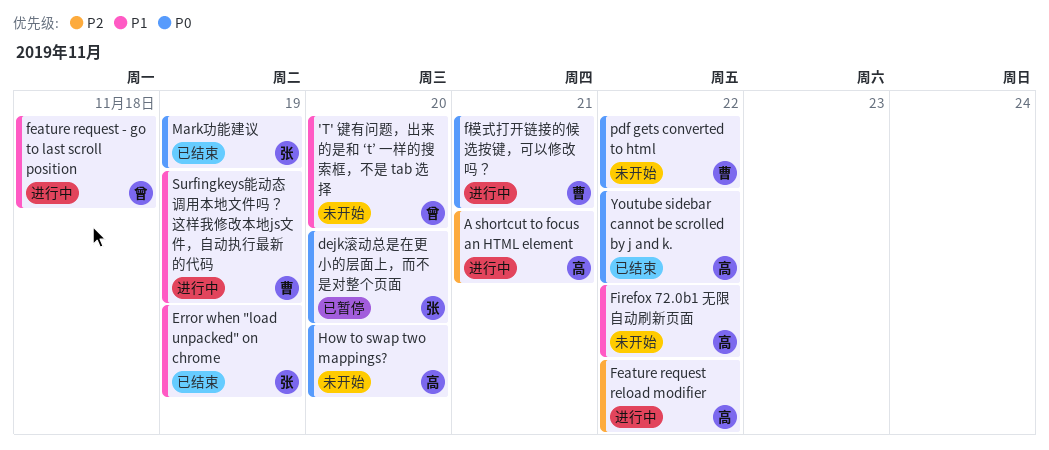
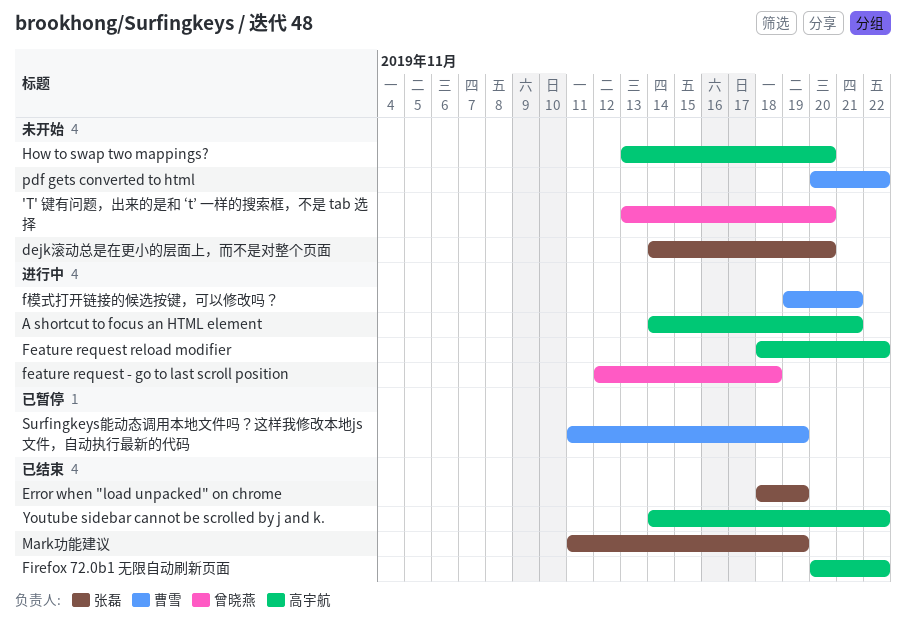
dejk滚动总是在更小的层面上，而不是对整个页面, status: 已暂停 -> 未开始
Firefox 72.0b1 无限自动刷新页面, status: 未开始 -> 已结束
Surfingkeys能动态调用本地文件吗？这样我修改本地js文件，自动执行最新的代码, status: 进行中 -> 已暂停

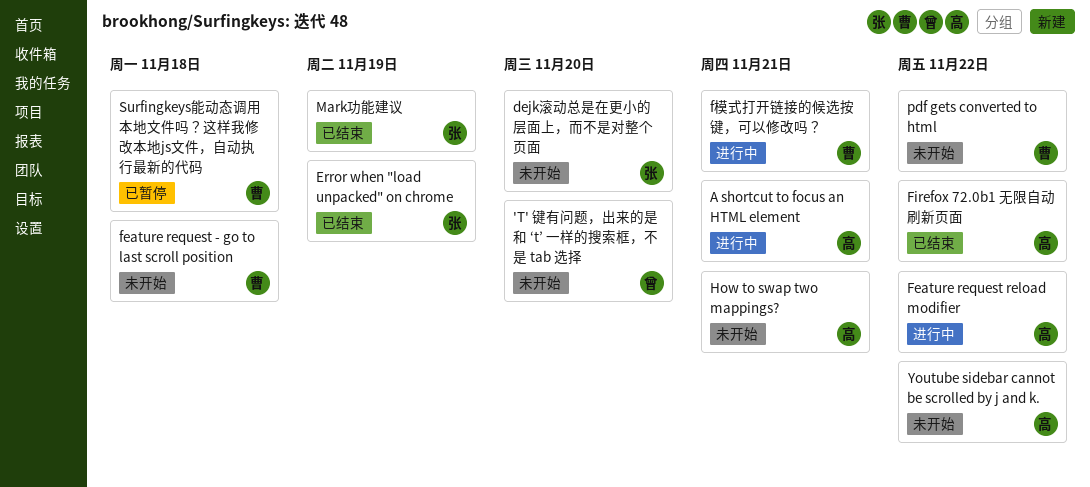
feature request - go to last scroll position, status: 进行中 -> 未开始
feature request - go to last scroll position, owner: 曾晓燕 -> 曹雪
How to swap two mappings?, due: Nov 20 -> Nov 21
Surfingkeys能动态调用本地文件吗？这样我修改本地js文件，自动执行最新的代码, due: Nov 19 -> Nov 18
Youtube sidebar cannot be scrolled by j and k., status: 已结束 -> 未开始

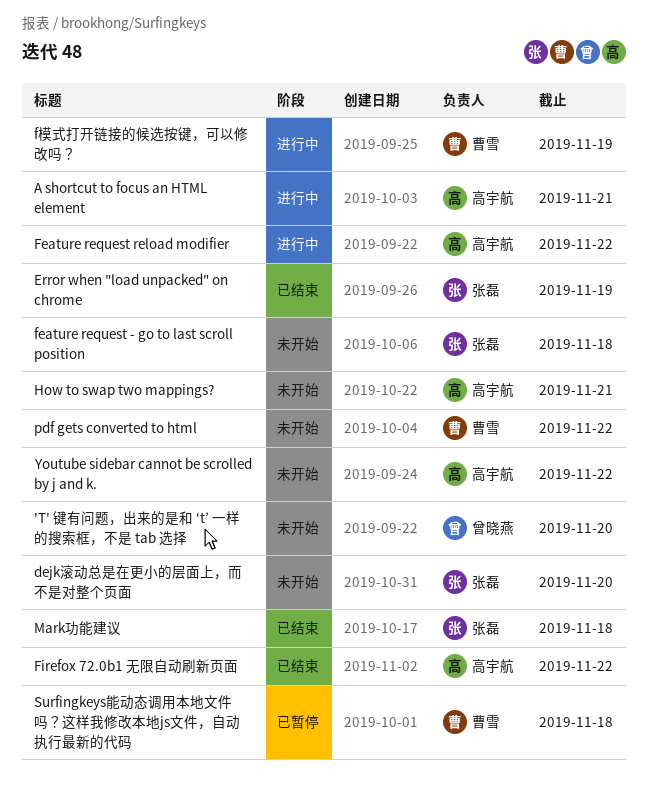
feature request - go to last scroll position, owner: 曹雪 -> 张磊
f模式打开链接的候选按键，可以修改吗？, due: Nov 21 -> Nov 19
Mark功能建议, due: Nov 19 -> Nov 18

